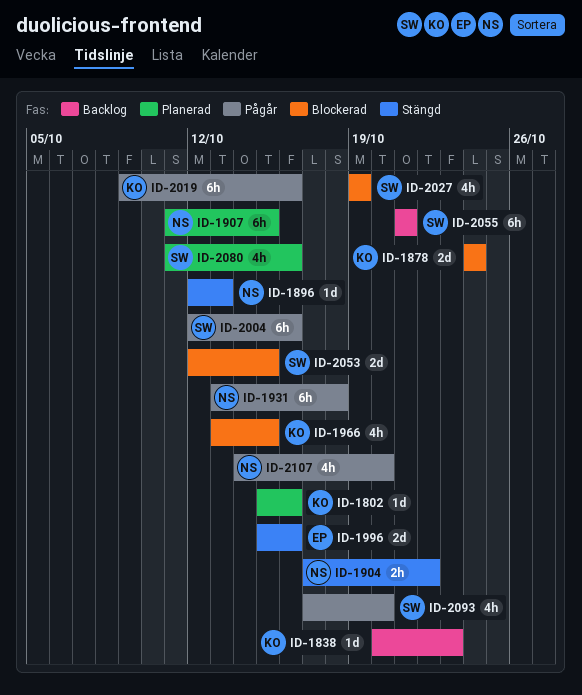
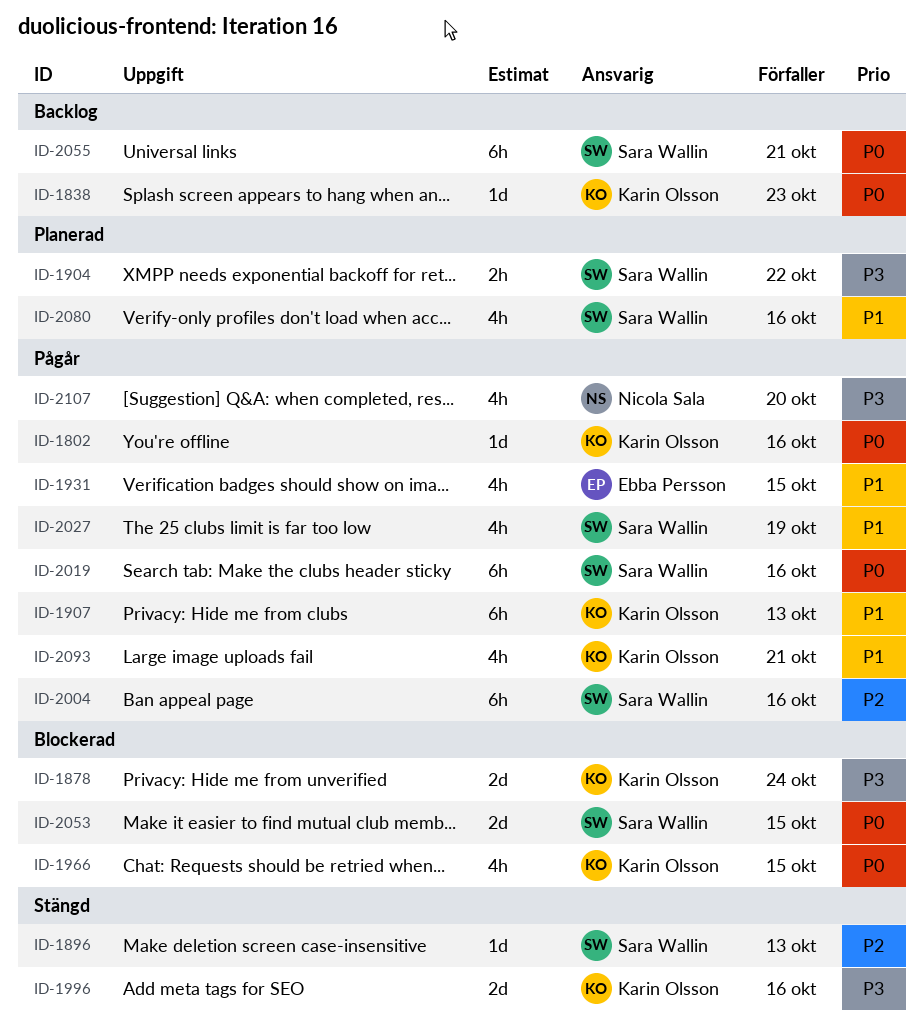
ID-1802, status: Planerad -> Pågår
ID-1896, owner: Nicola Sala -> Sara Wallin
ID-1904, status: Stängd -> Planerad
ID-1904, owner: Nicola Sala -> Sara Wallin
ID-1907, status: Planerad -> Pågår
ID-1907, owner: Nicola Sala -> Karin Olsson
ID-1907, due: Oct 15 -> Oct 13
ID-1931, owner: Nicola Sala -> Ebba Persson
ID-1931, estimate: 6h -> 4h
ID-1931, due: Oct 18 -> Oct 15
ID-1996, owner: Ebba Persson -> Karin Olsson
ID-2019, owner: Karin Olsson -> Sara Wallin
ID-2027, status: Blockerad -> Pågår
ID-2093, owner: Sara Wallin -> Karin Olsson
ID-2093, due: Oct 20 -> Oct 21

